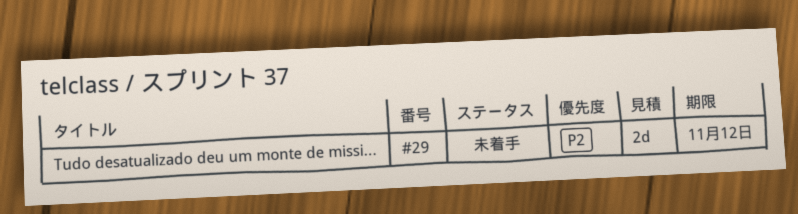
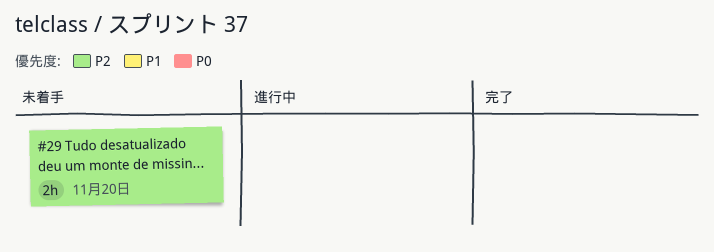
#29, estimate: 2d -> 2h
#29, due: Nov 12 -> Nov 20

